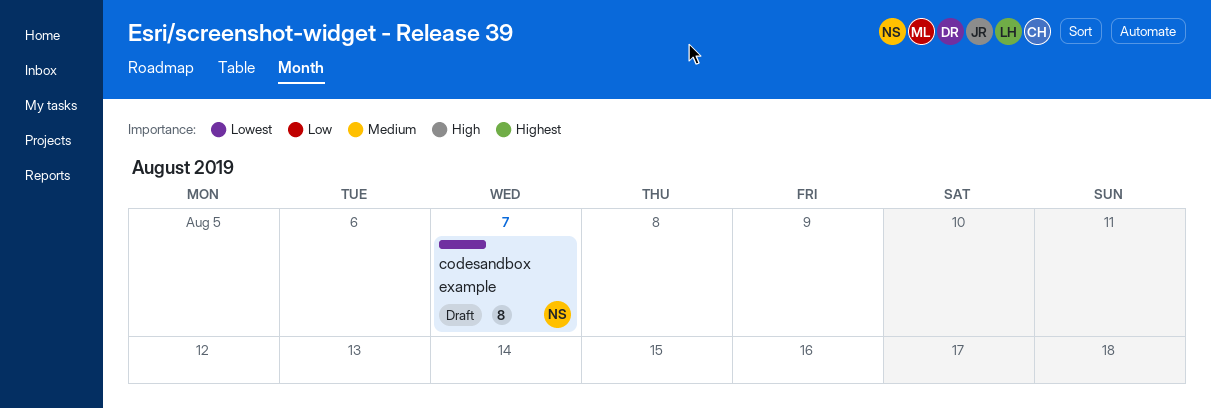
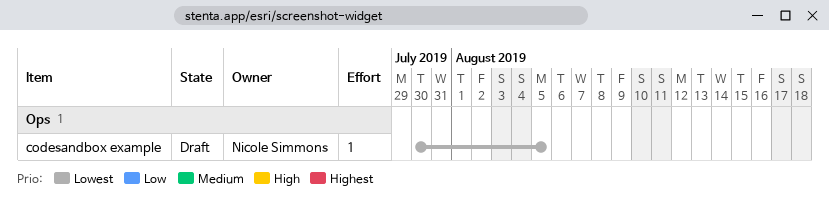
codesandbox example, estimate: 8 -> 1
codesandbox example, due: Aug 7 -> Aug 5

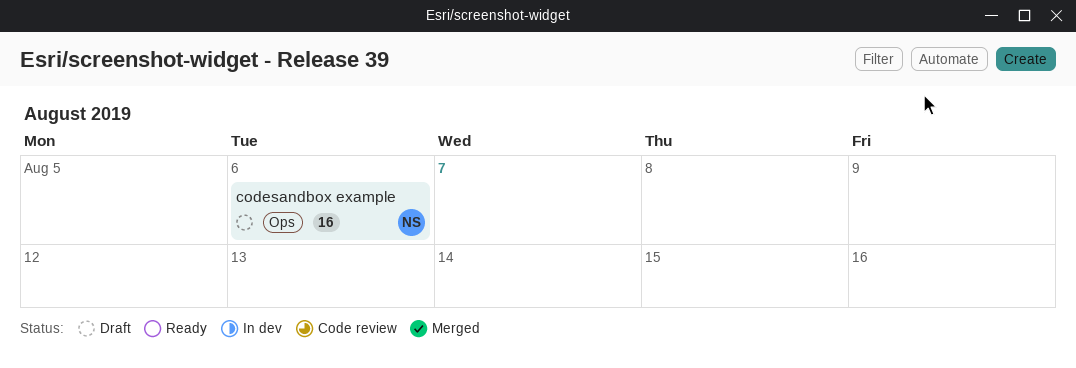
codesandbox example, estimate: 1 -> 16
codesandbox example, due: Aug 5 -> Aug 6

